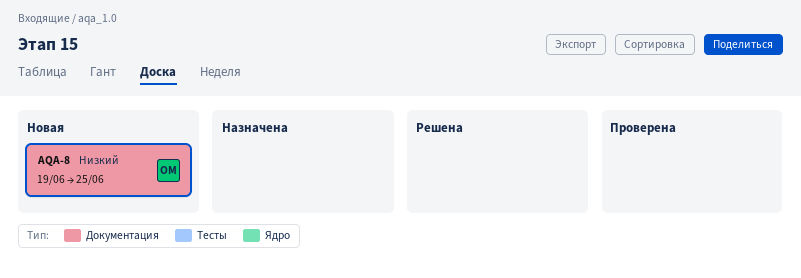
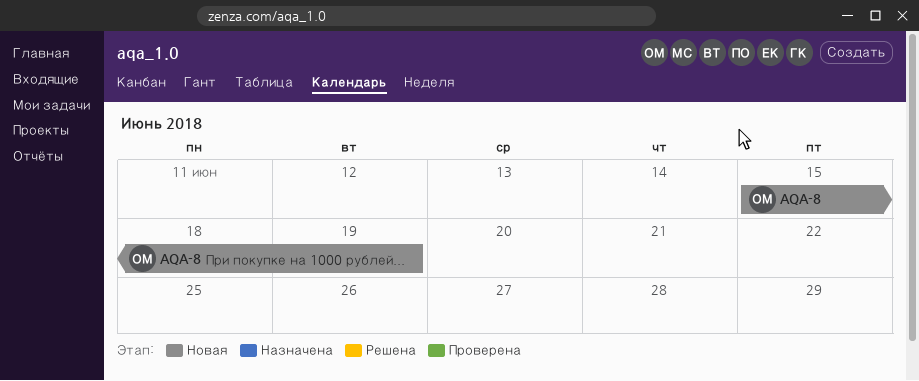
AQA-8, start: Jun 19 -> Jun 15
AQA-8, due: Jun 25 -> Jun 19

